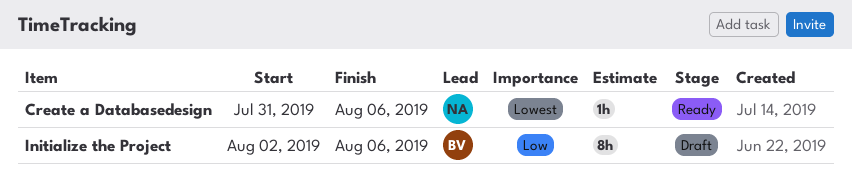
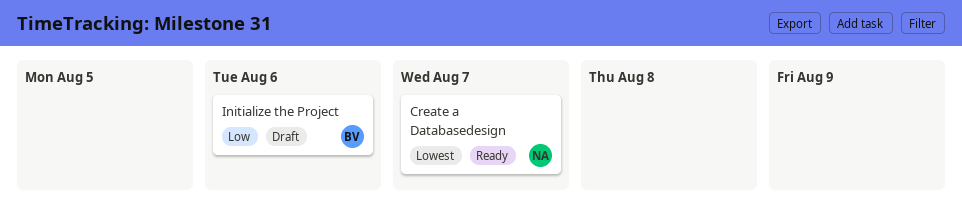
Create a Databasedesign, due: Aug 6 -> Aug 7

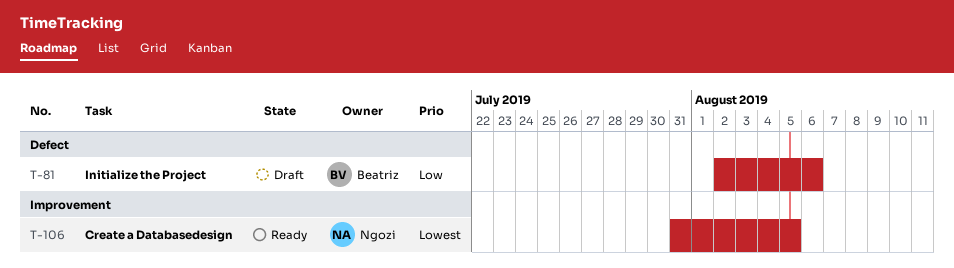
Create a Databasedesign, due: Aug 7 -> Aug 5

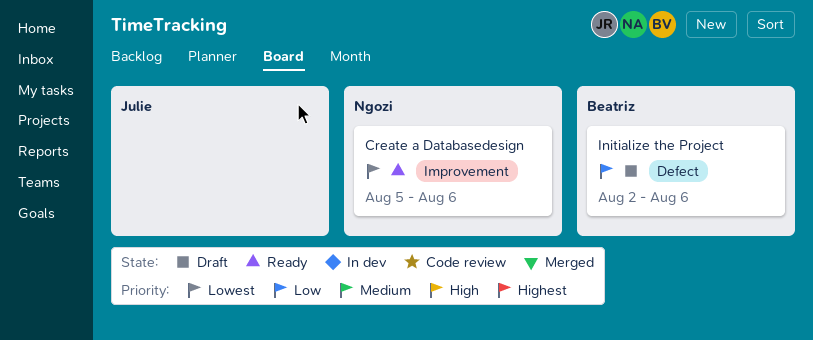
Create a Databasedesign, start: Jul 31 -> Aug 5
Create a Databasedesign, due: Aug 5 -> Aug 6

